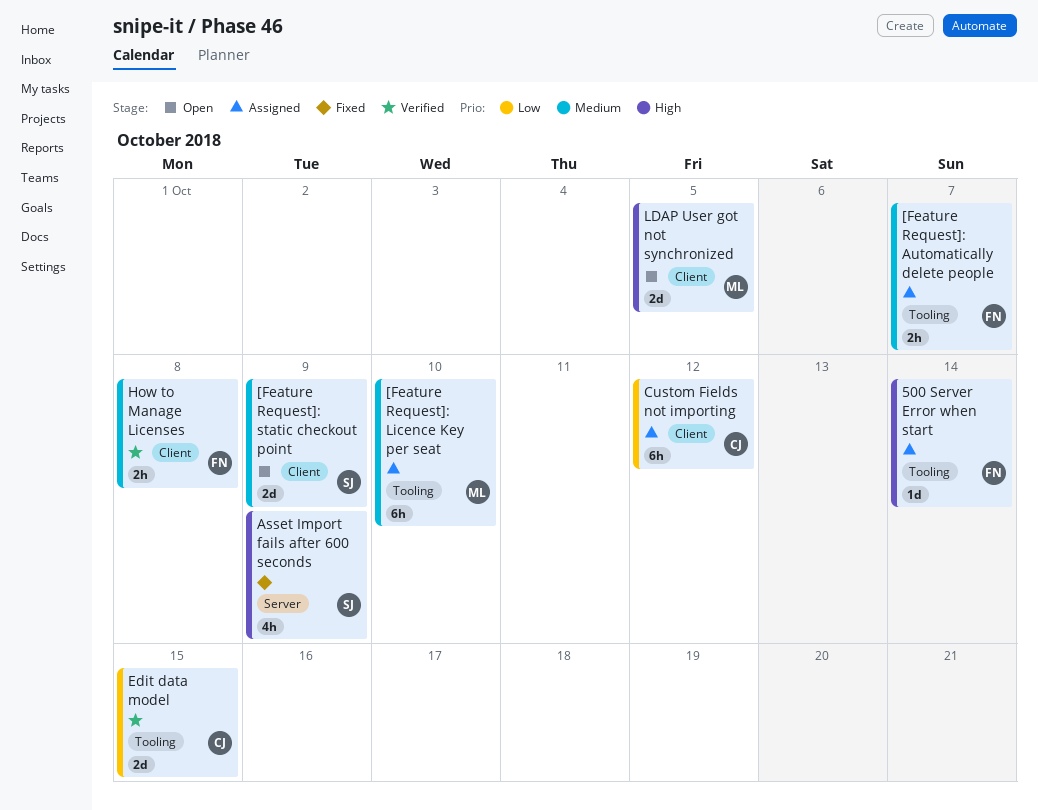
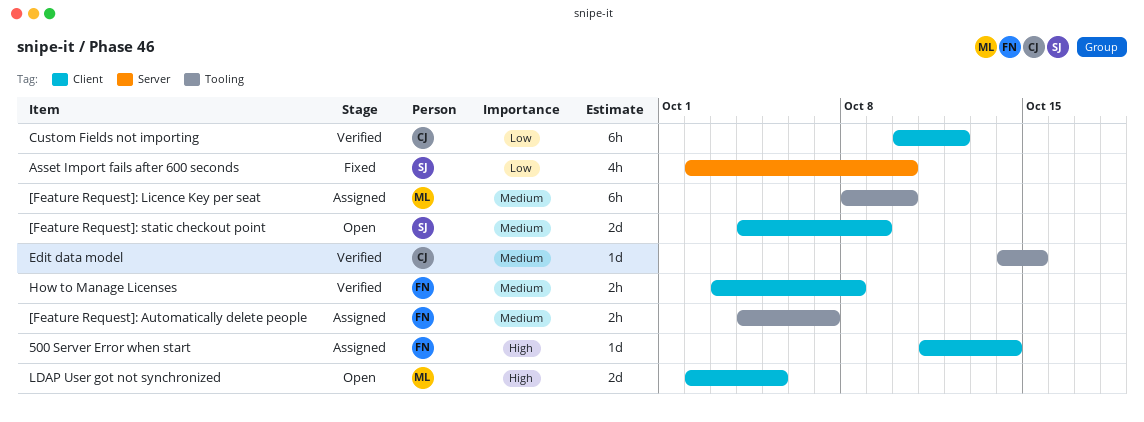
500 Server Error when start, label: Tooling -> Client
Asset Import fails after 600 seconds, priority: High -> Low
Asset Import fails after 600 seconds, due: Oct 9 -> Oct 10
Custom Fields not importing, status: Assigned -> Verified
Edit data model, priority: Low -> Medium
Edit data model, estimate: 2d -> 1d

